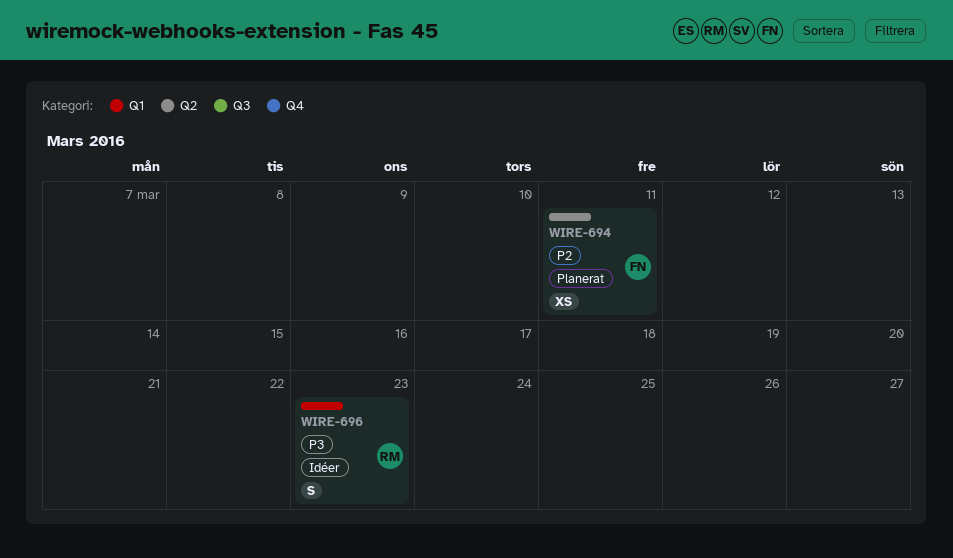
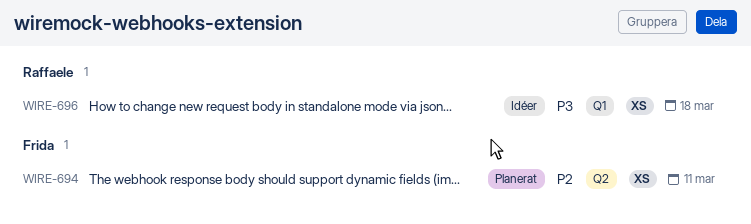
WIRE-696, estimate: S -> XS
WIRE-696, due: Mar 23 -> Mar 18

